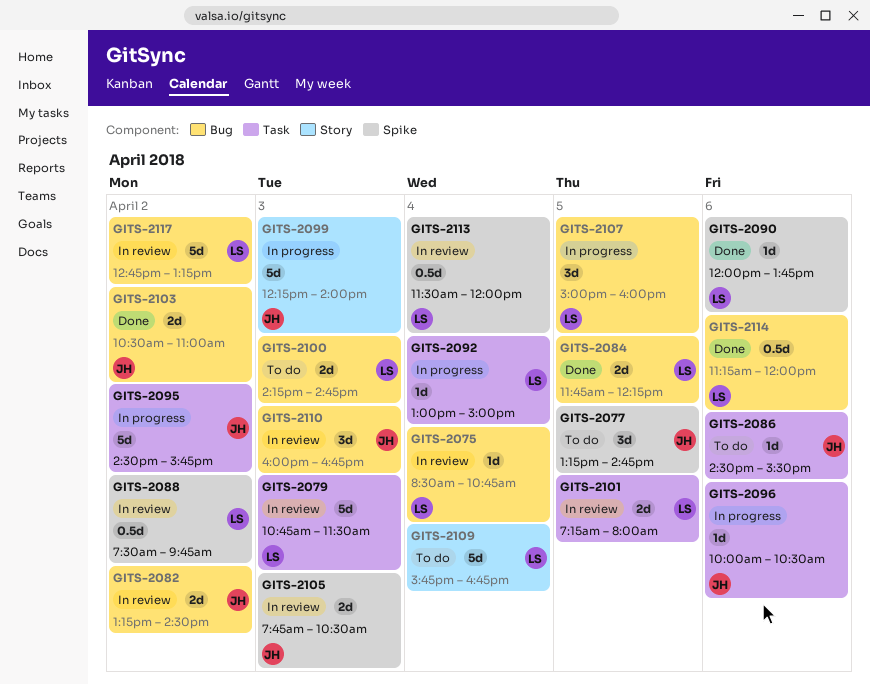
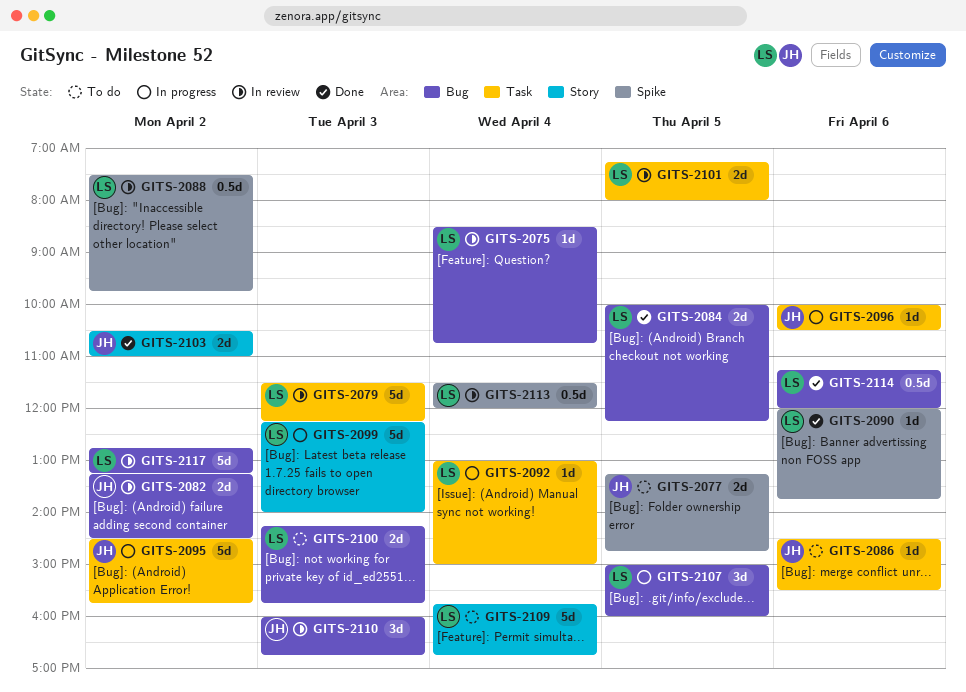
GITS-2077, estimate: 3d -> 2d
GITS-2079, begins: 10:45 -> 11:30
GITS-2079, ends: 11:30 -> 12:15
GITS-2084, begins: 11:45 -> 10:00
GITS-2099, owner: JH -> LS
GITS-2100, ends: 14:45 -> 15:45
GITS-2103, label: Bug -> Story
GITS-2105: present -> none

